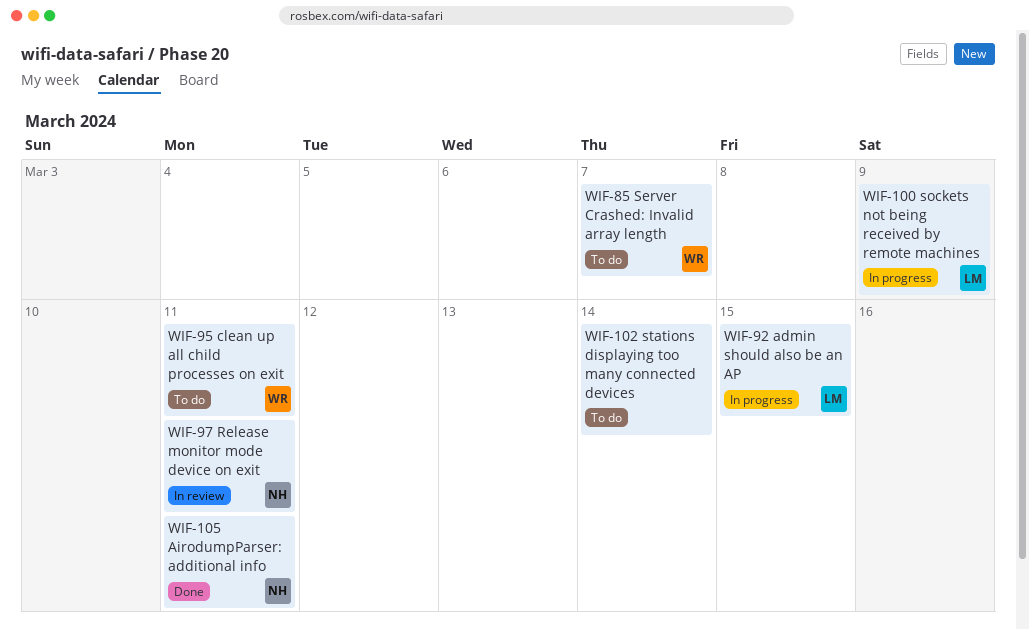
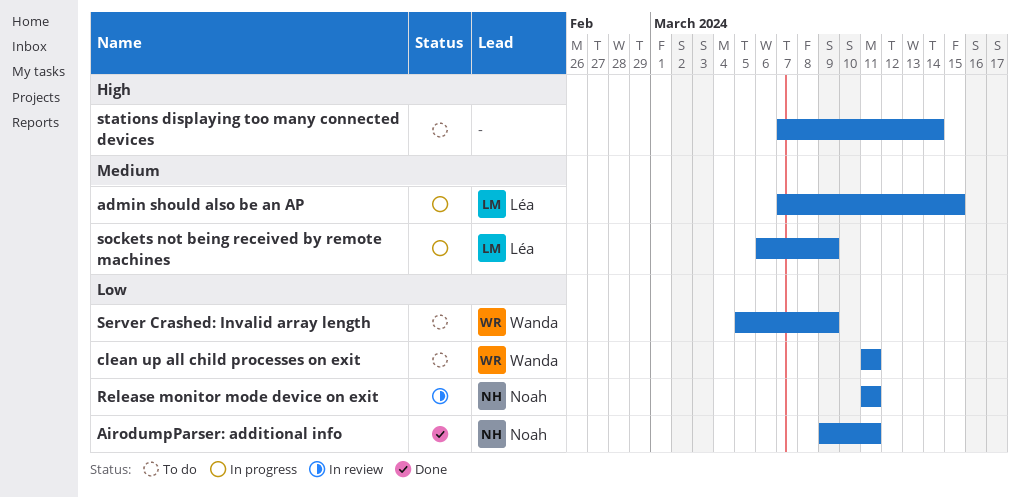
Server Crashed: Invalid array length, due: Mar 7 -> Mar 9

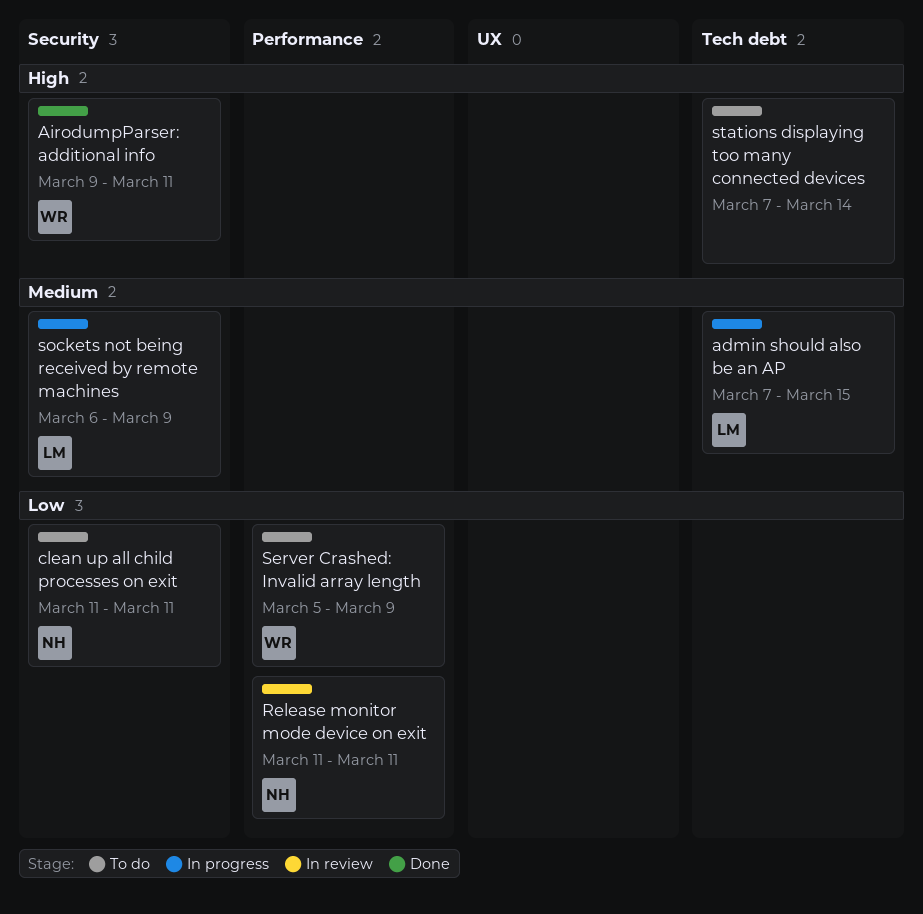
AirodumpParser: additional info, owner: Noah -> Wanda
AirodumpParser: additional info, priority: Low -> High
clean up all child processes on exit, owner: Wanda -> Noah

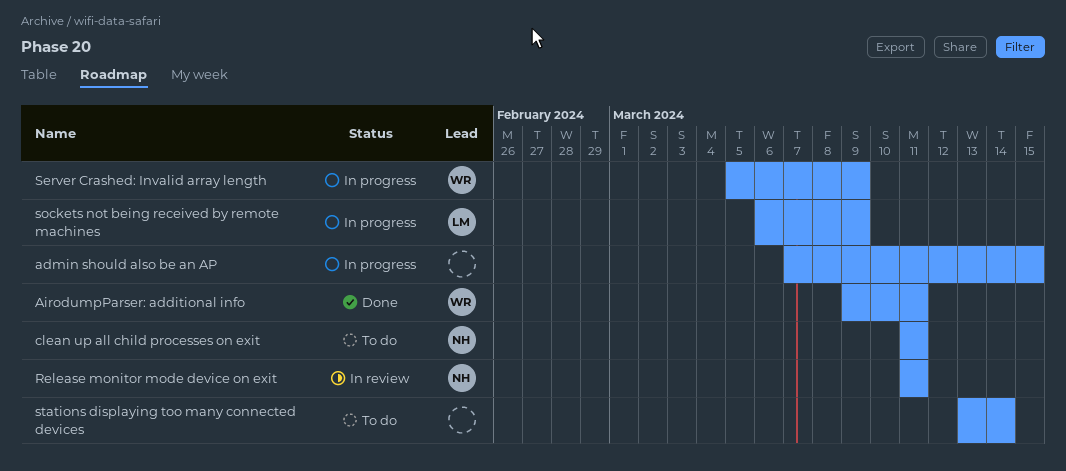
admin should also be an AP, owner: LM -> none
Server Crashed: Invalid array length, status: To do -> In progress
stations displaying too many connected devices, start: Mar 7 -> Mar 13

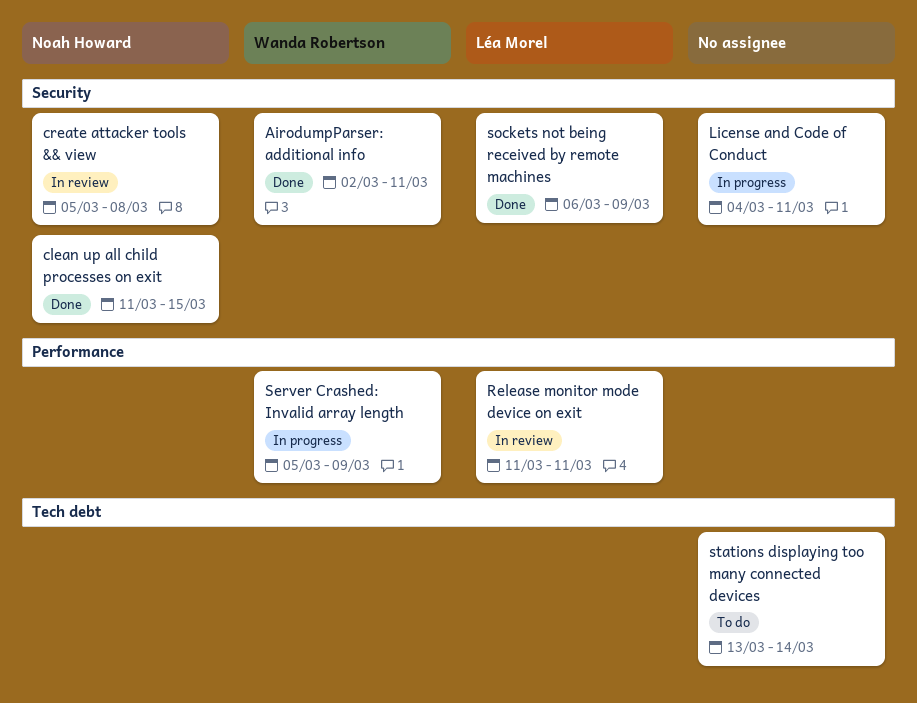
admin should also be an AP: present -> none
AirodumpParser: additional info, start: Mar 9 -> Mar 2
clean up all child processes on exit, status: To do -> Done
clean up all child processes on exit, due: Mar 11 -> Mar 15
create attacker tools && view: none -> present
License and Code of Conduct: none -> present
Release monitor mode device on exit, owner: Noah Howard -> Léa Morel
sockets not being received by remote machines, status: In progress -> Done

